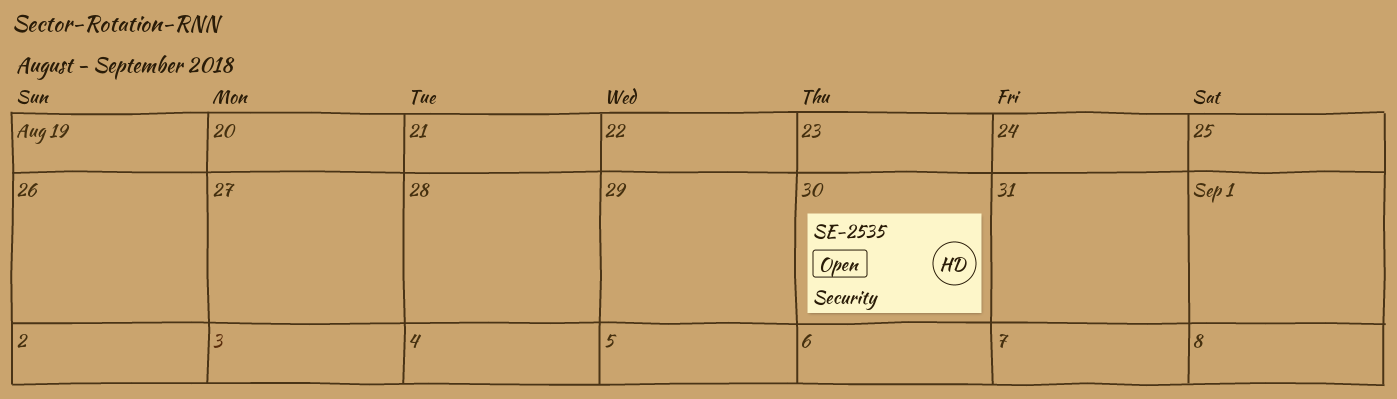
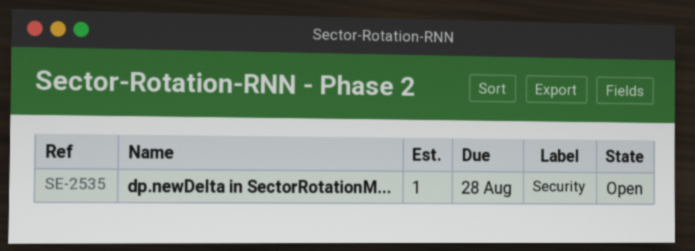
SE-2535, due: Aug 30 -> Aug 28

